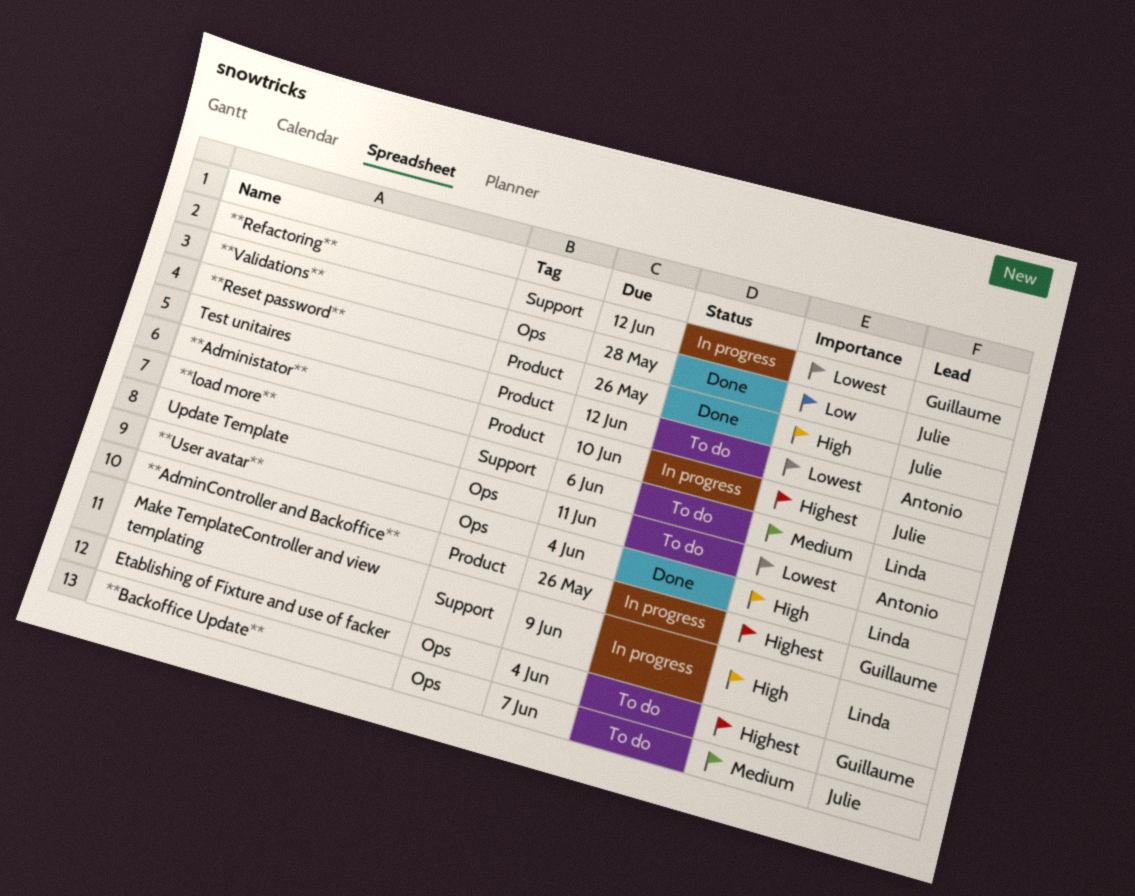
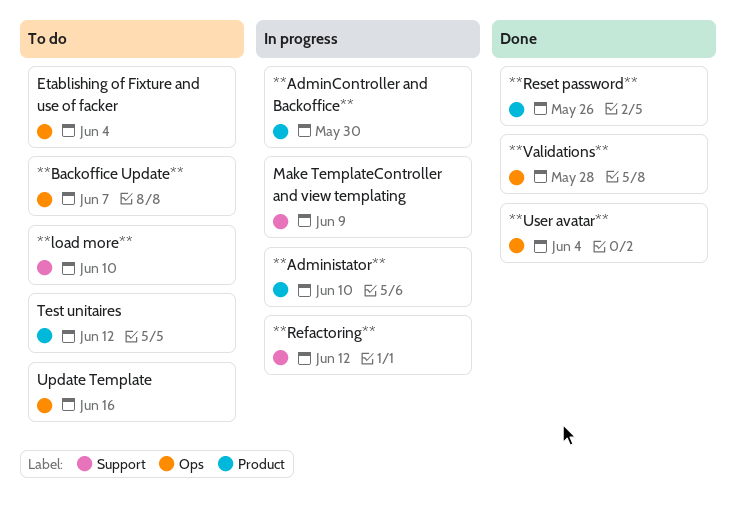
**AdminController and Backoffice**, due: May 26 -> May 30
**load more**, due: Jun 6 -> Jun 10
Update Template, due: Jun 11 -> Jun 16

